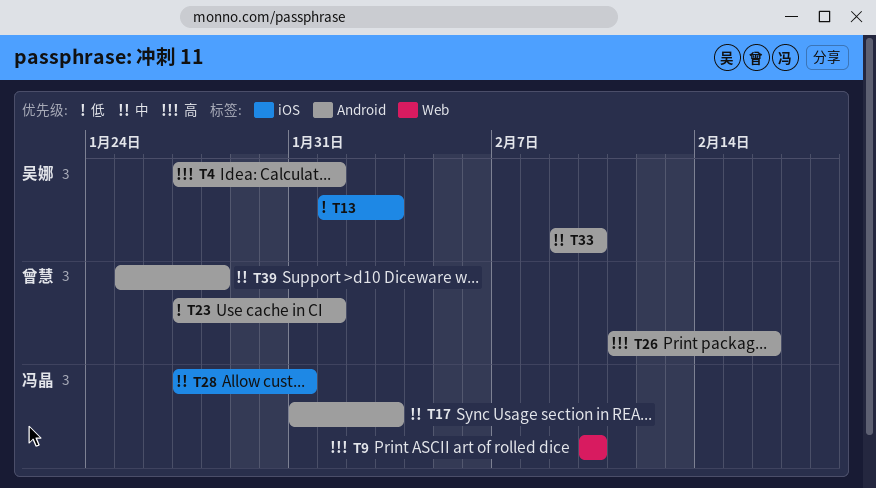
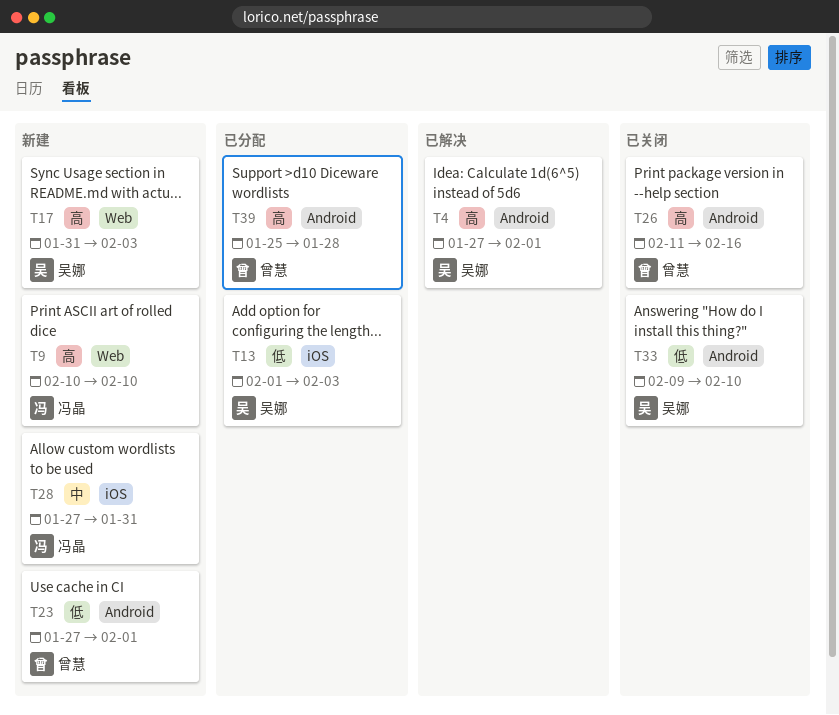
T17, owner: 冯晶 -> 吴娜
T17, priority: 中 -> 高
T17, label: Android -> Web
T33, priority: 中 -> 低
T39, priority: 中 -> 高

